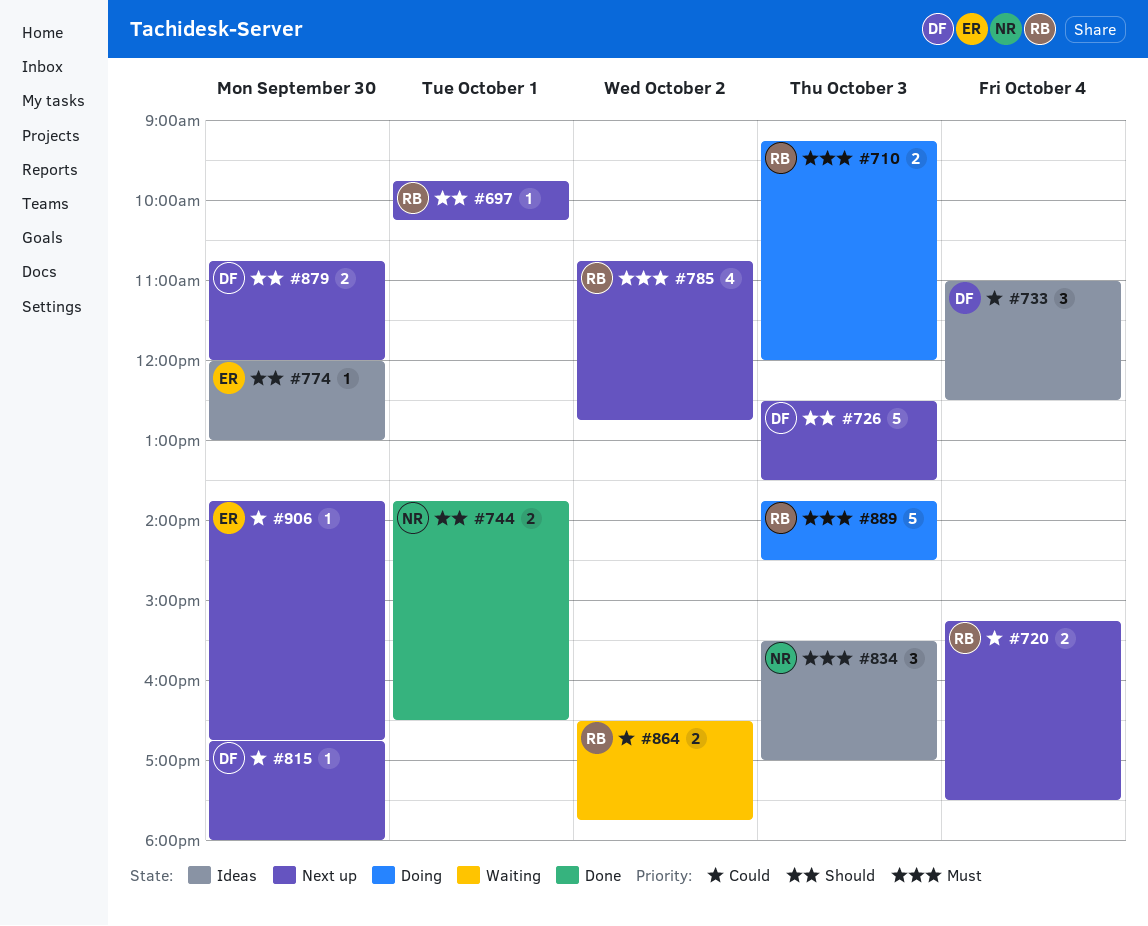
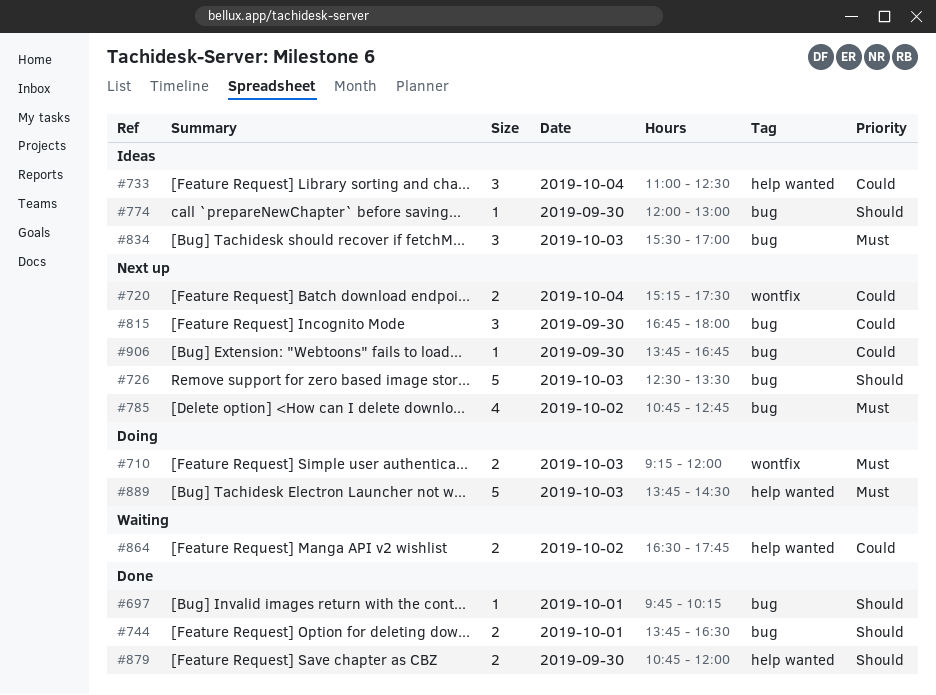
#697, status: Next up -> Done
#815, estimate: 1 -> 3
#879, status: Next up -> Done

